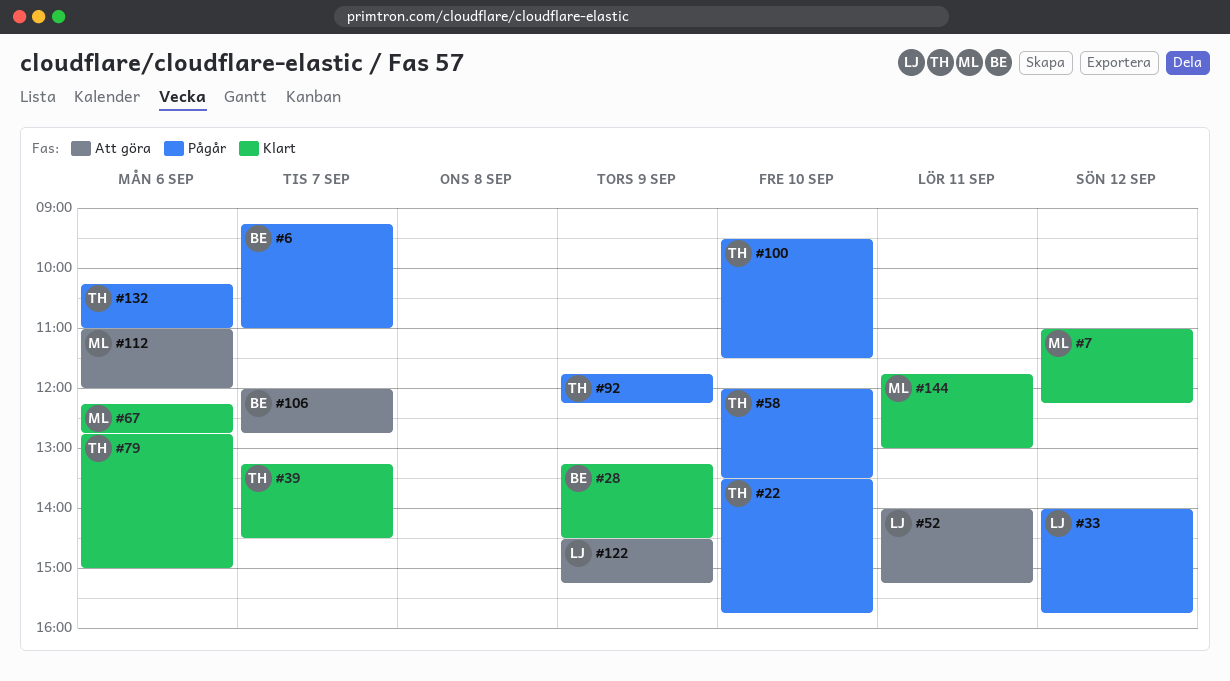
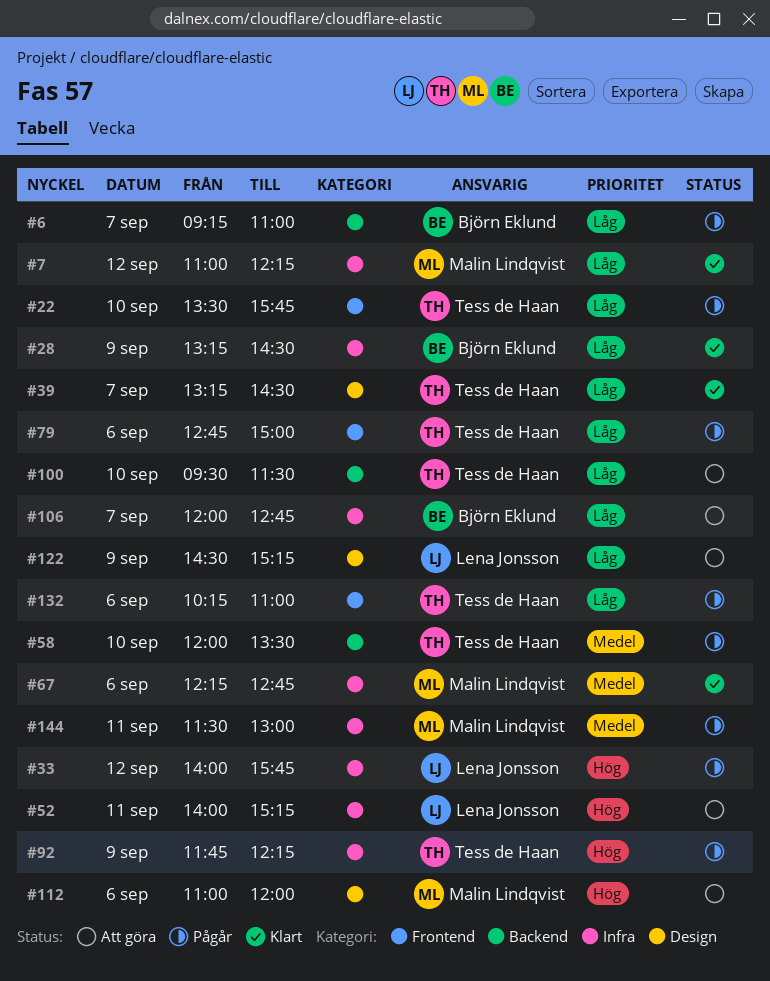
#79, status: Klart -> Pågår
#100, status: Pågår -> Att göra
#144, status: Klart -> Pågår
#144, begins: 11:45 -> 11:30

